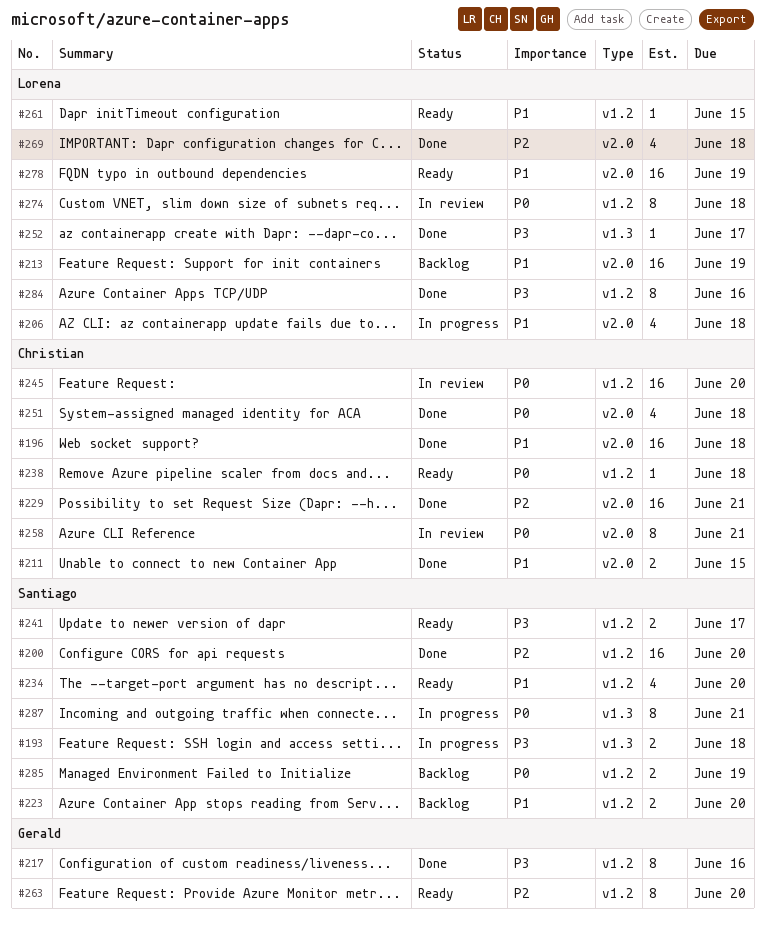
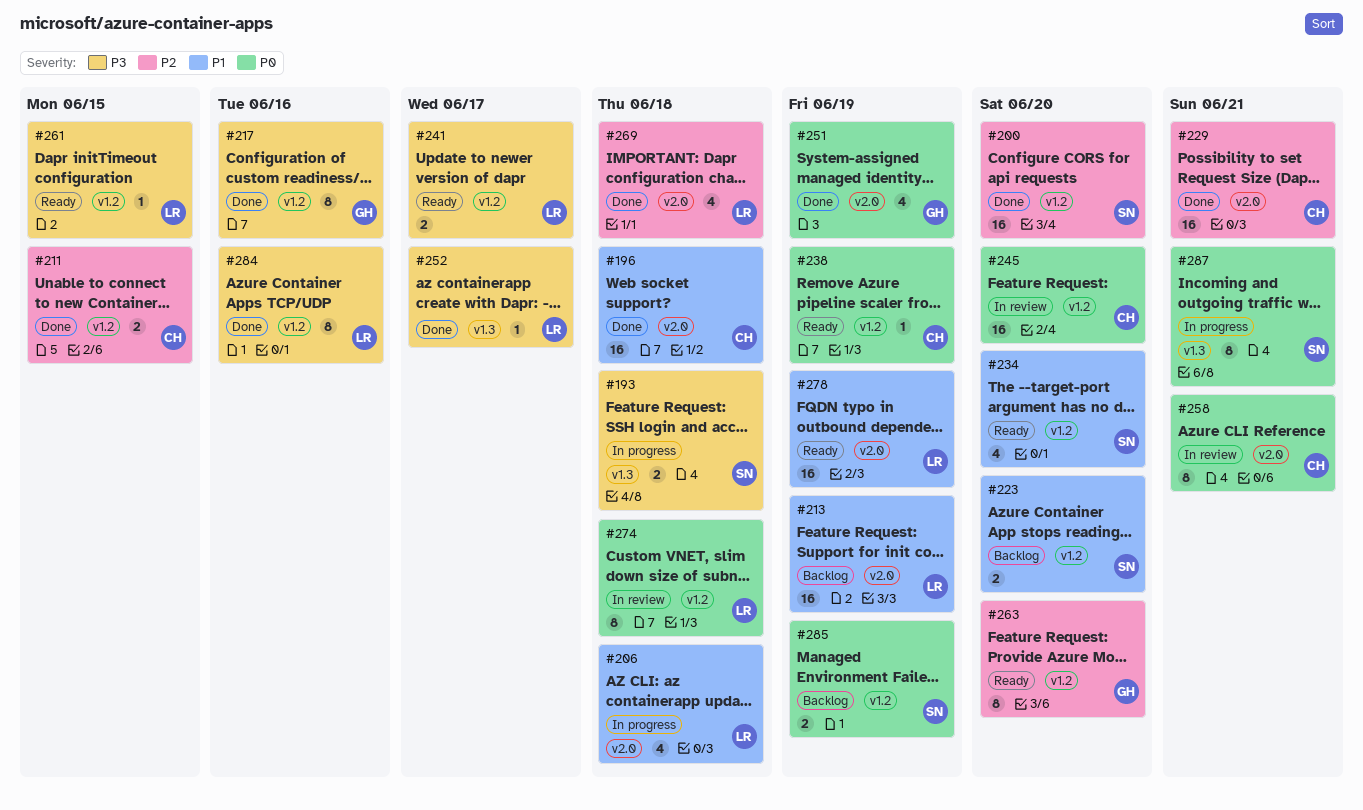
#211, priority: P1 -> P2
#211, label: v2.0 -> v1.2
#238, due: Jun 18 -> Jun 19
#241, owner: Santiago -> Lorena
#251, owner: Christian -> Gerald
#251, due: Jun 18 -> Jun 19
#261, priority: P1 -> P3

